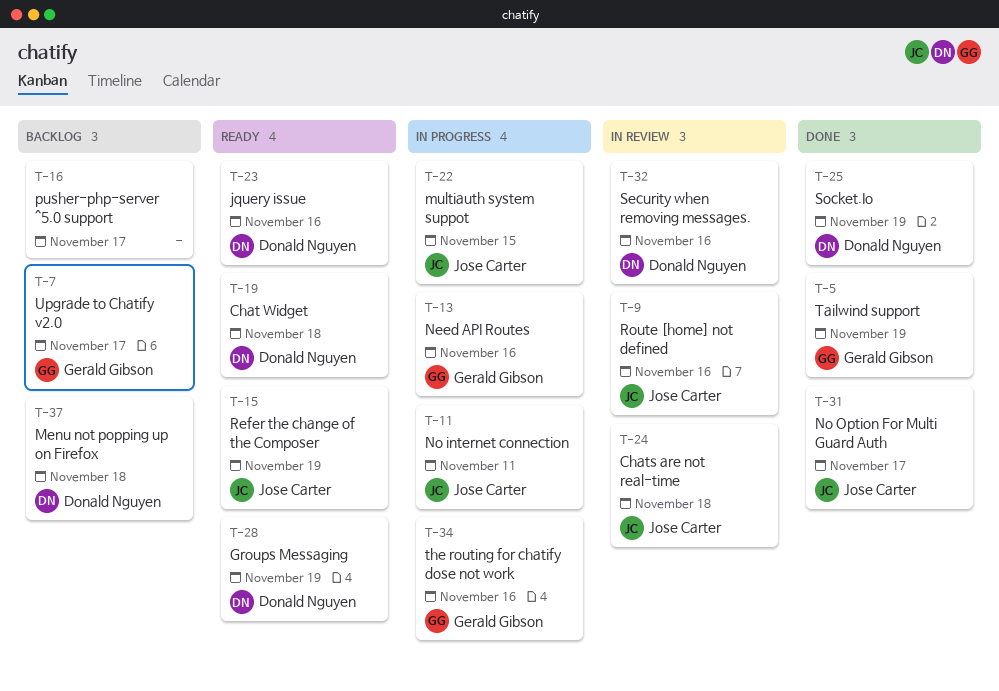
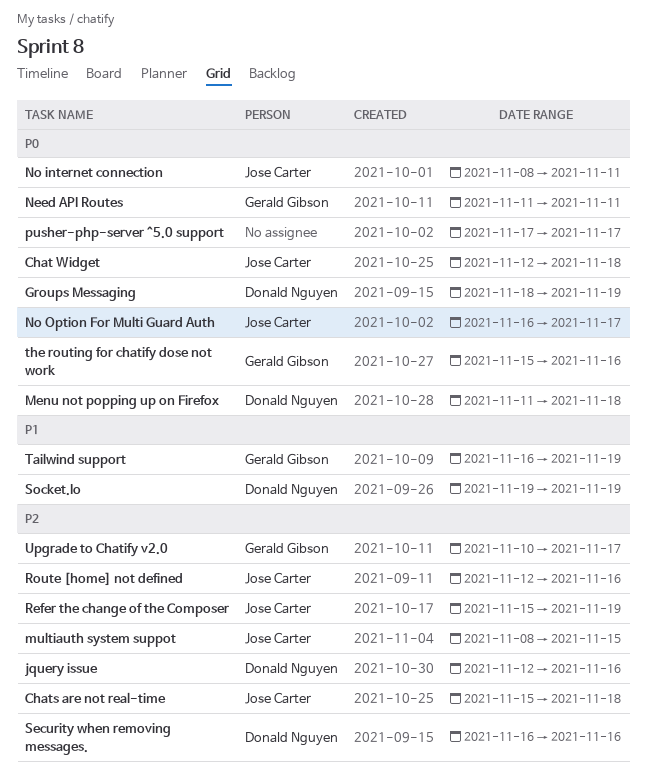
Chat Widget, owner: Donald Nguyen -> Jose Carter
Need API Routes, due: Nov 16 -> Nov 11

